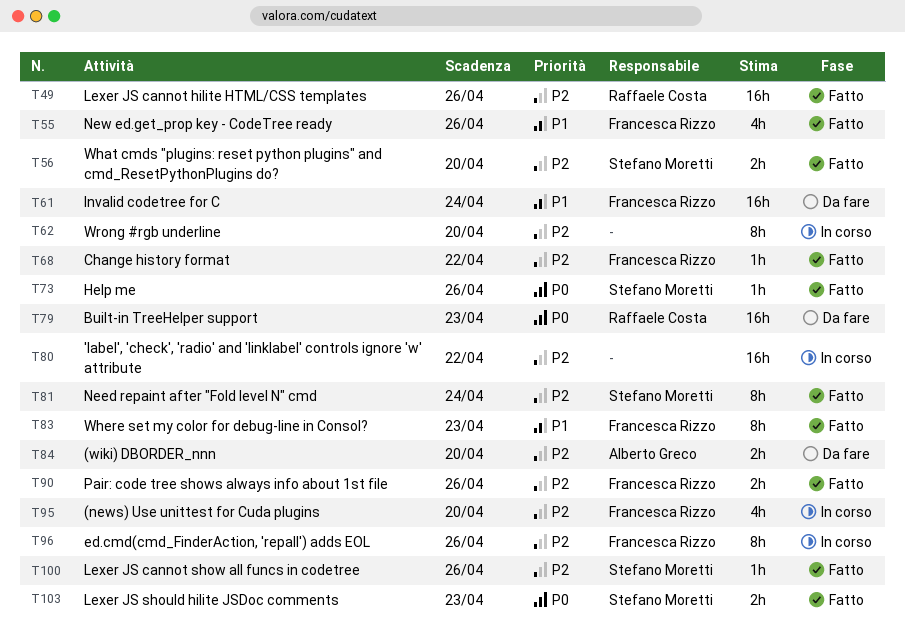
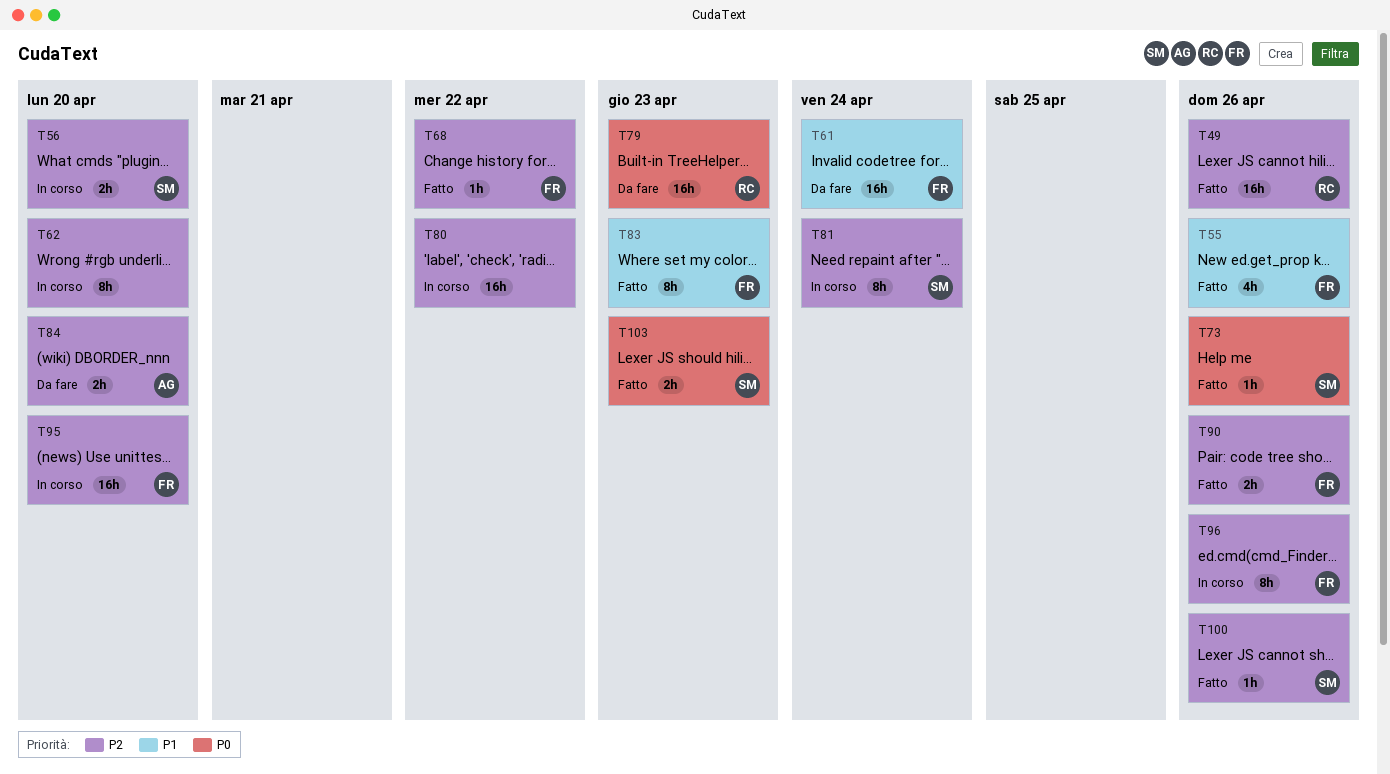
T56, status: Fatto -> In corso
T81, status: Fatto -> In corso
T95, estimate: 4h -> 16h

